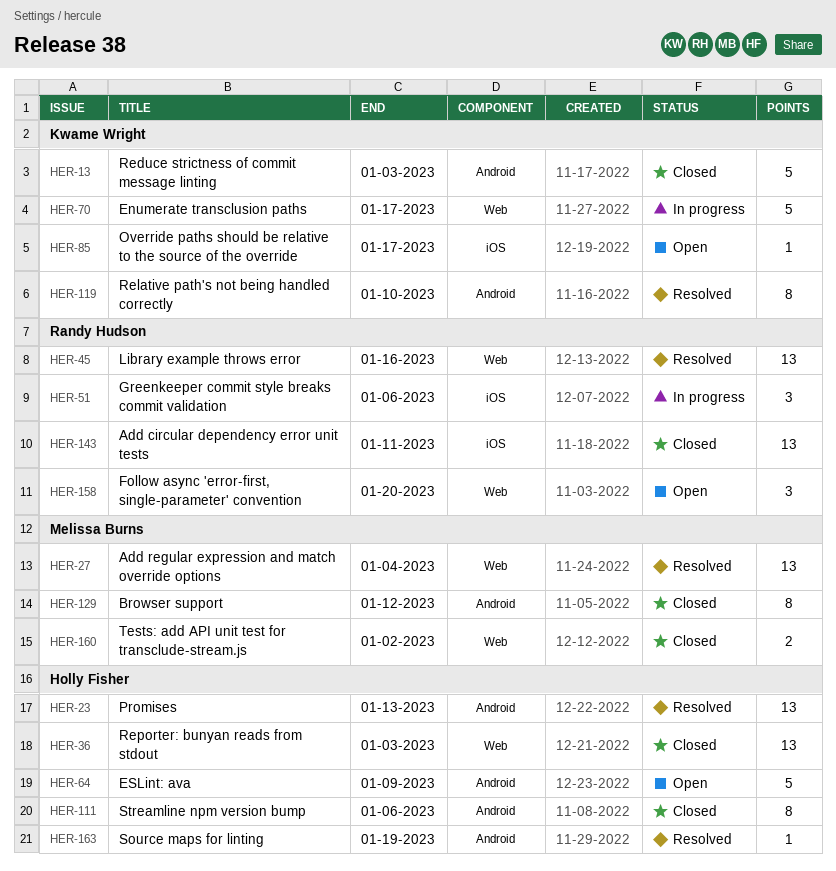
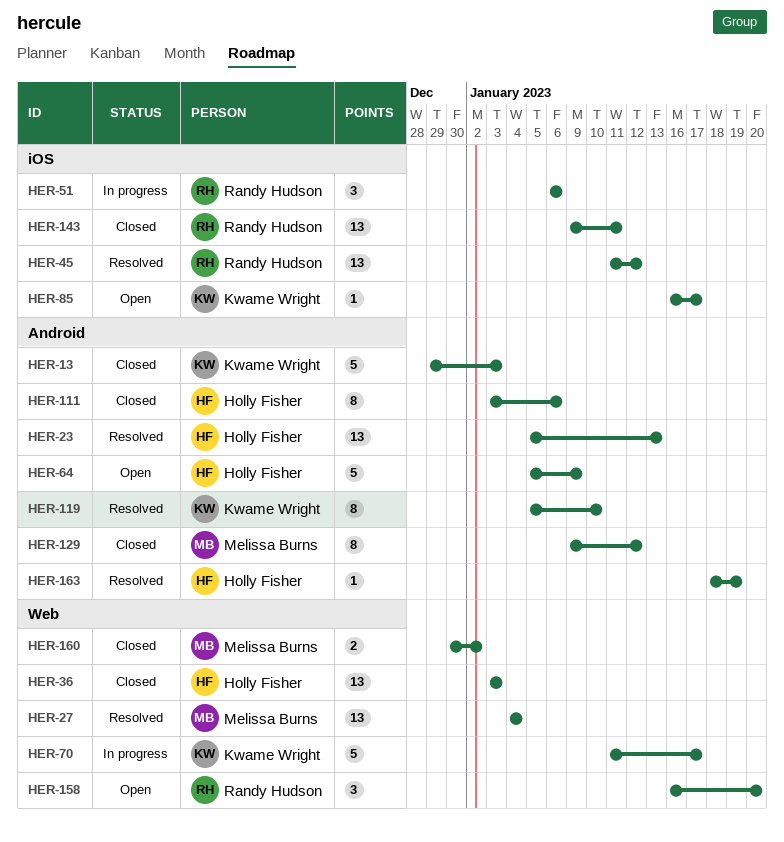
HER-45, label: Web -> iOS
HER-45, due: Jan 16 -> Jan 12

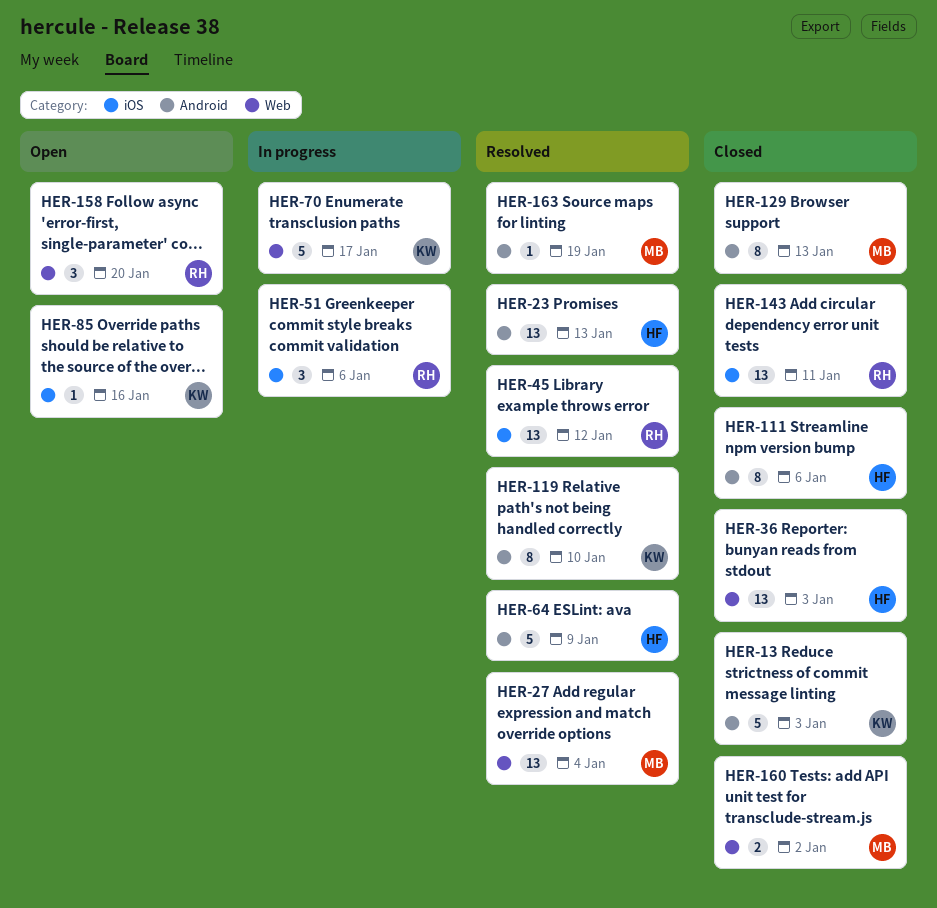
HER-64, status: Open -> Resolved
HER-85, due: Jan 17 -> Jan 16
HER-129, due: Jan 12 -> Jan 13
HER-163, owner: Holly Fisher -> Melissa Burns

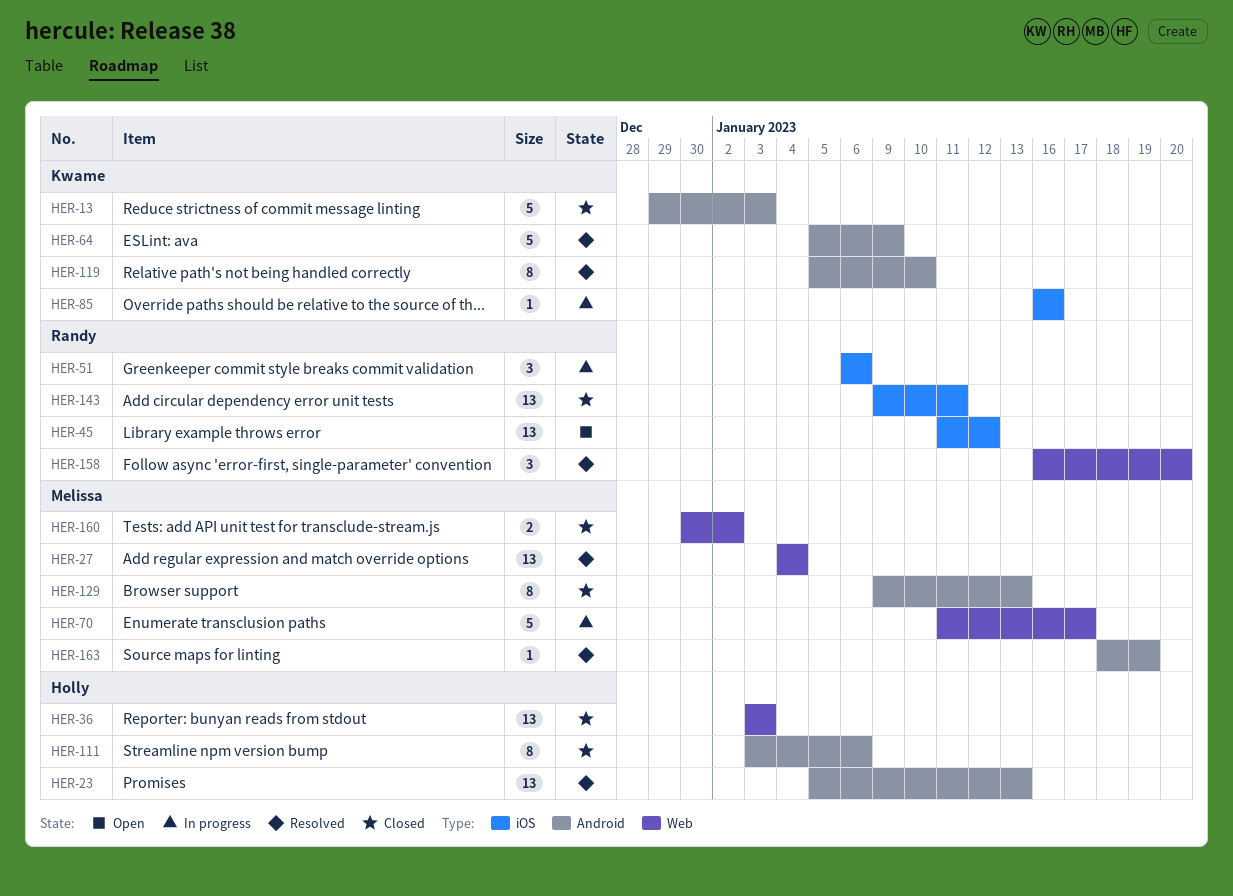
HER-45, status: Resolved -> Open
HER-64, owner: Holly -> Kwame
HER-70, owner: Kwame -> Melissa
HER-85, status: Open -> In progress
HER-158, status: Open -> Resolved

